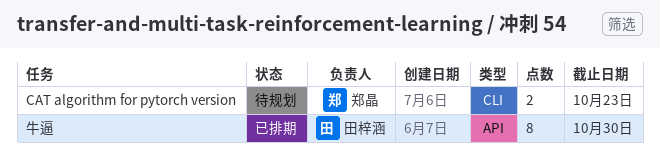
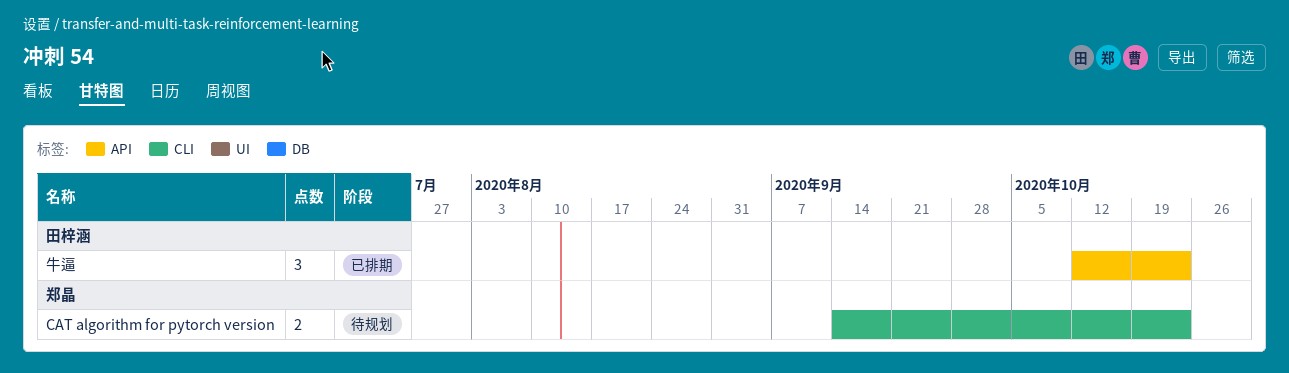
牛逼, estimate: 8 -> 3
牛逼, due: Oct 30 -> Oct 23

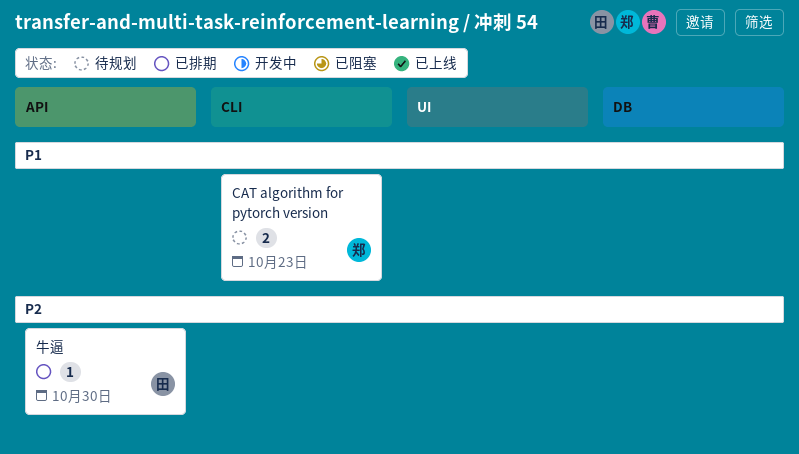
牛逼, estimate: 3 -> 1
牛逼, due: Oct 23 -> Oct 30

